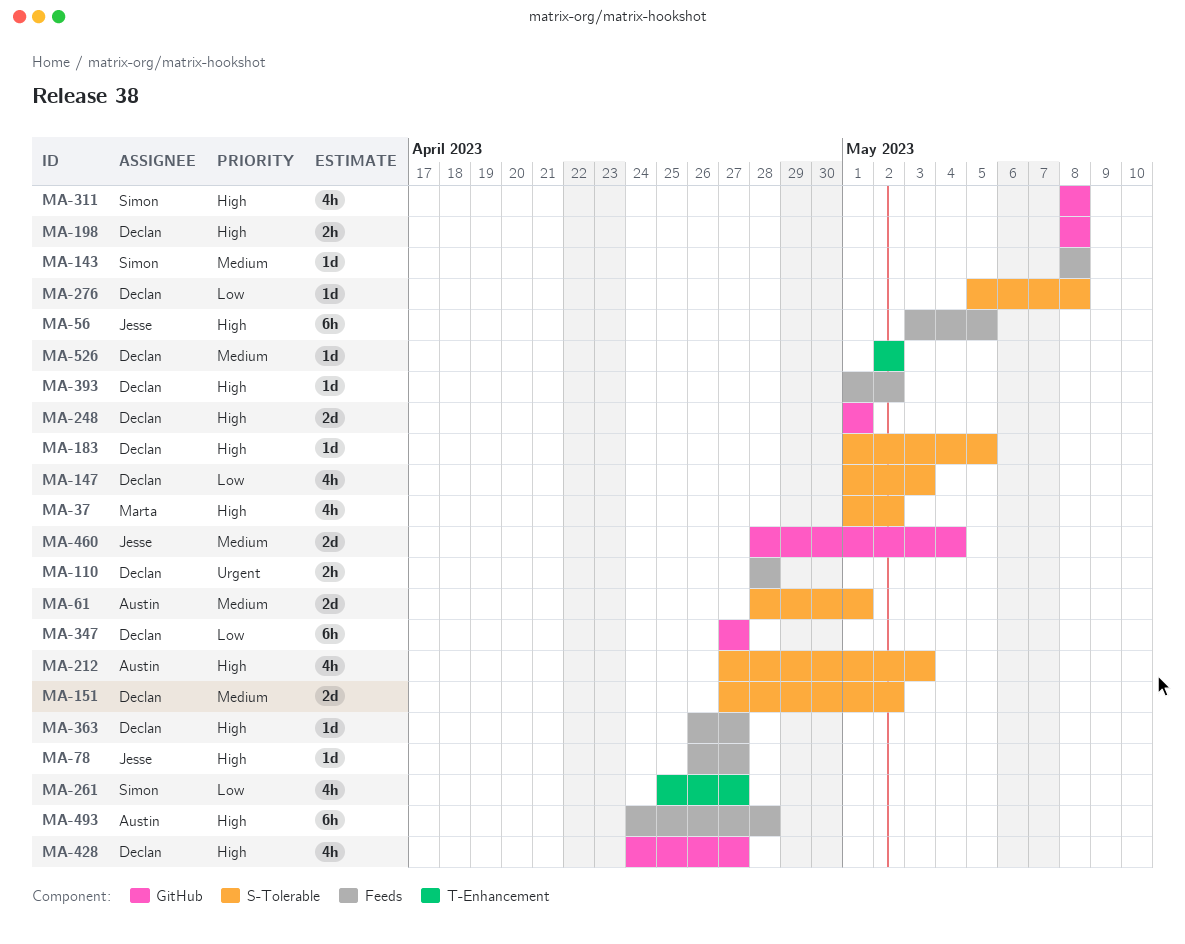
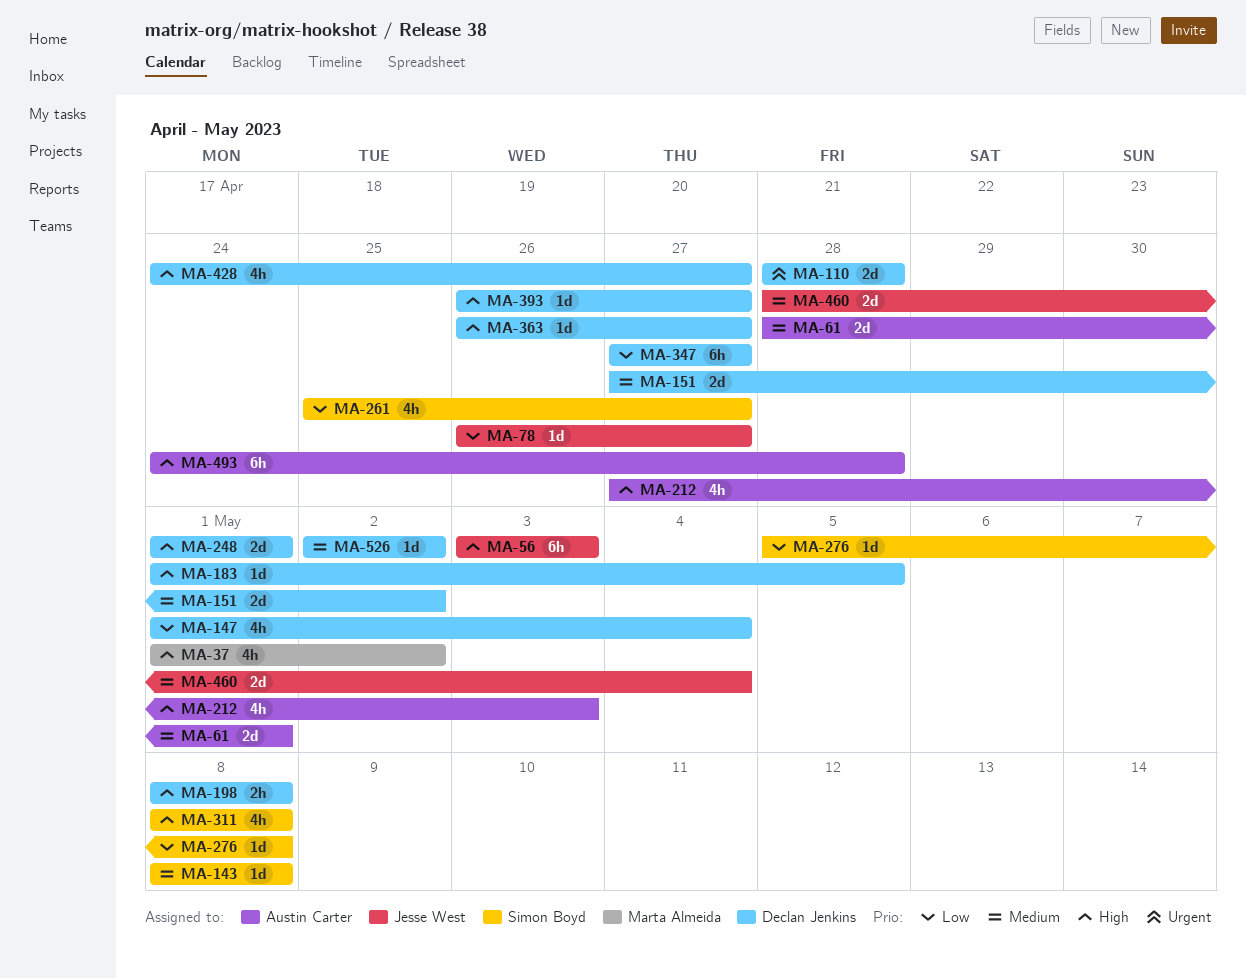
MA-56, due: May 5 -> May 3
MA-78, priority: High -> Low
MA-110, estimate: 2h -> 2d
MA-147, due: May 3 -> May 4
MA-276, owner: Declan Jenkins -> Simon Boyd
MA-393, start: May 1 -> Apr 26
MA-393, due: May 2 -> Apr 27

